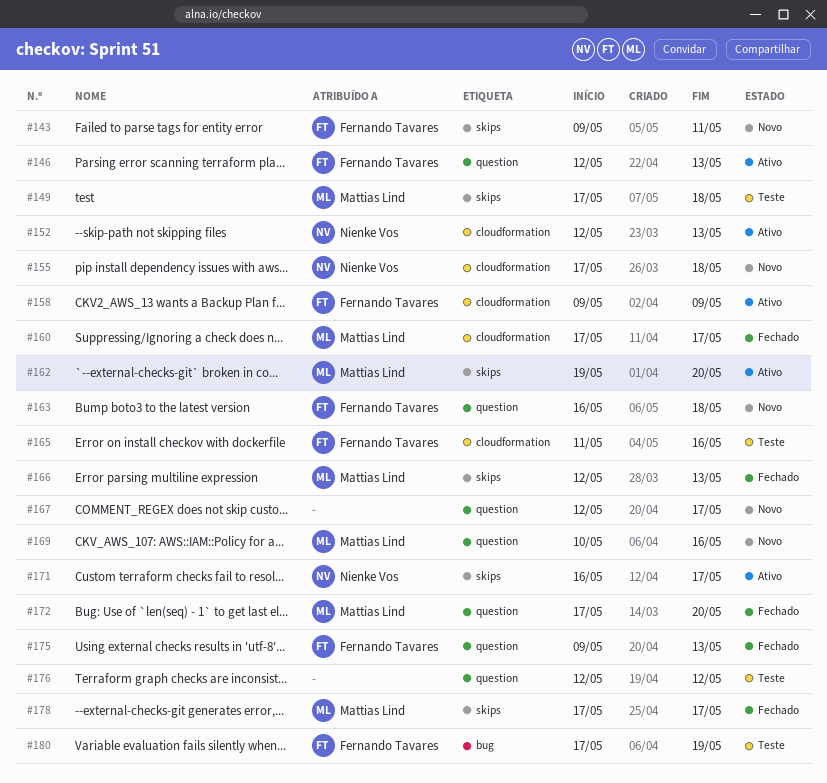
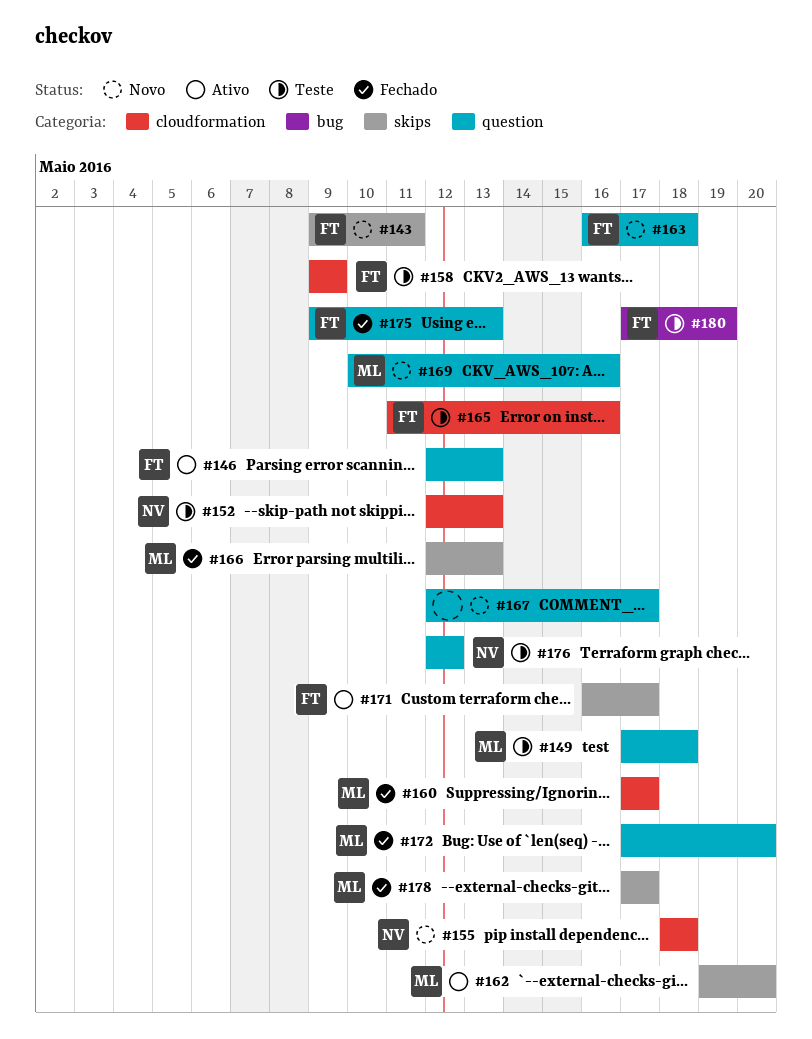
#149, label: skips -> question
#152, status: Ativo -> Teste
#155, start: May 17 -> May 18
#158, status: Ativo -> Teste
#171, owner: Nienke Vos -> Fernando Tavares
#176, owner: none -> Nienke Vos

